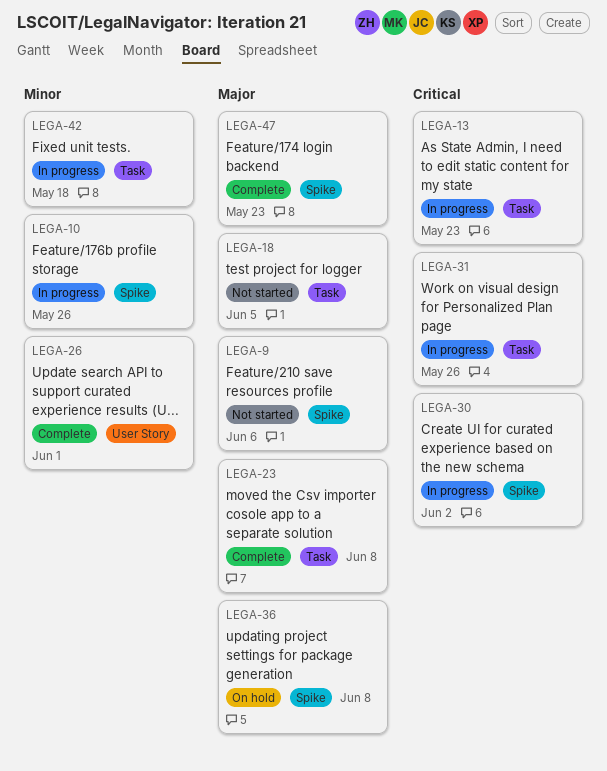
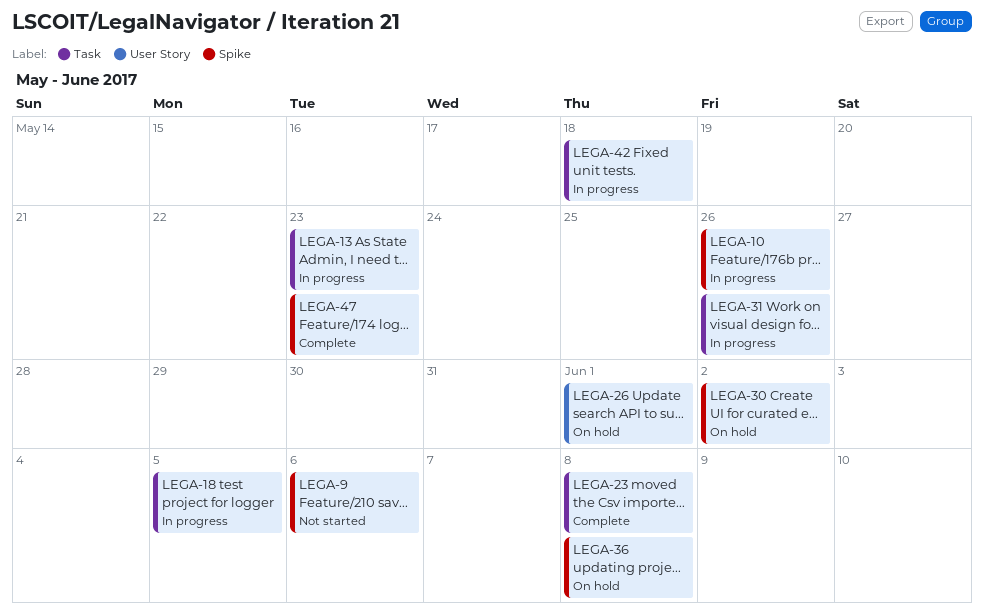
LEGA-18, status: Not started -> In progress
LEGA-26, status: Complete -> On hold
LEGA-30, status: In progress -> On hold

